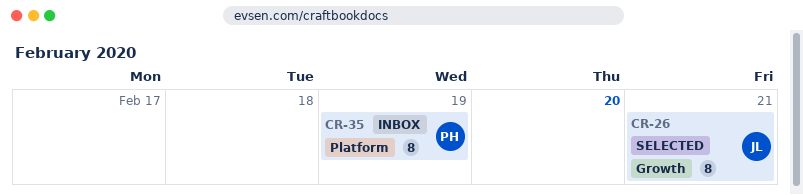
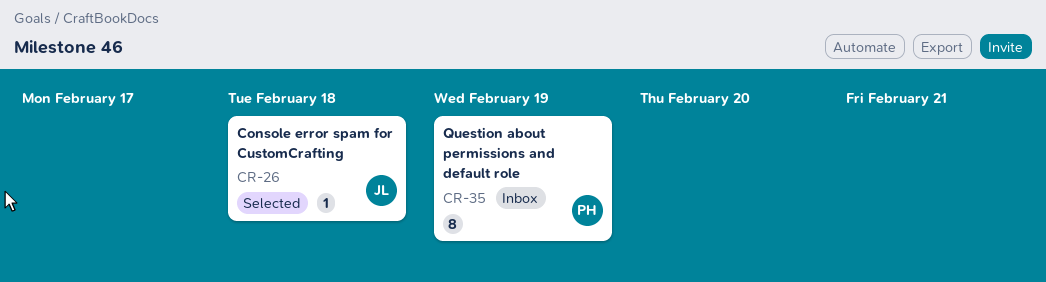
CR-26, estimate: 8 -> 1
CR-26, due: Feb 21 -> Feb 18

